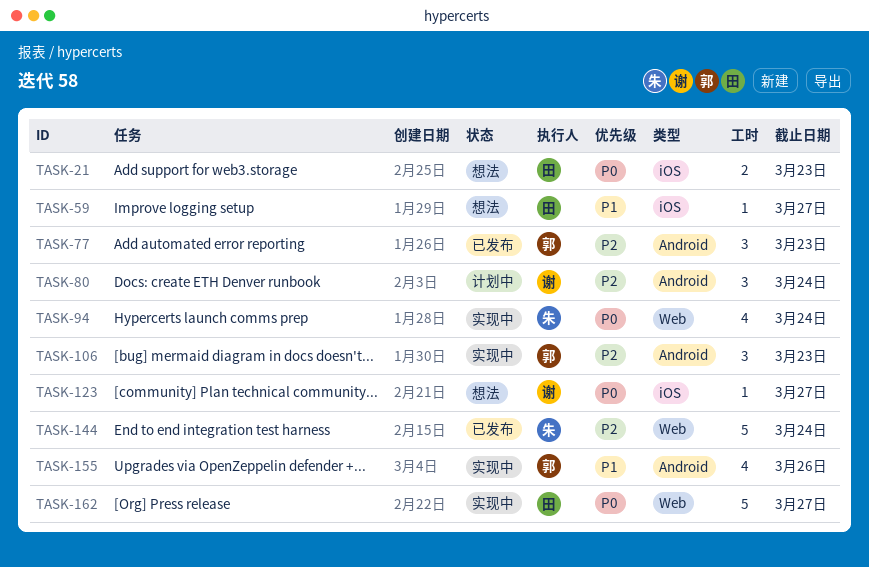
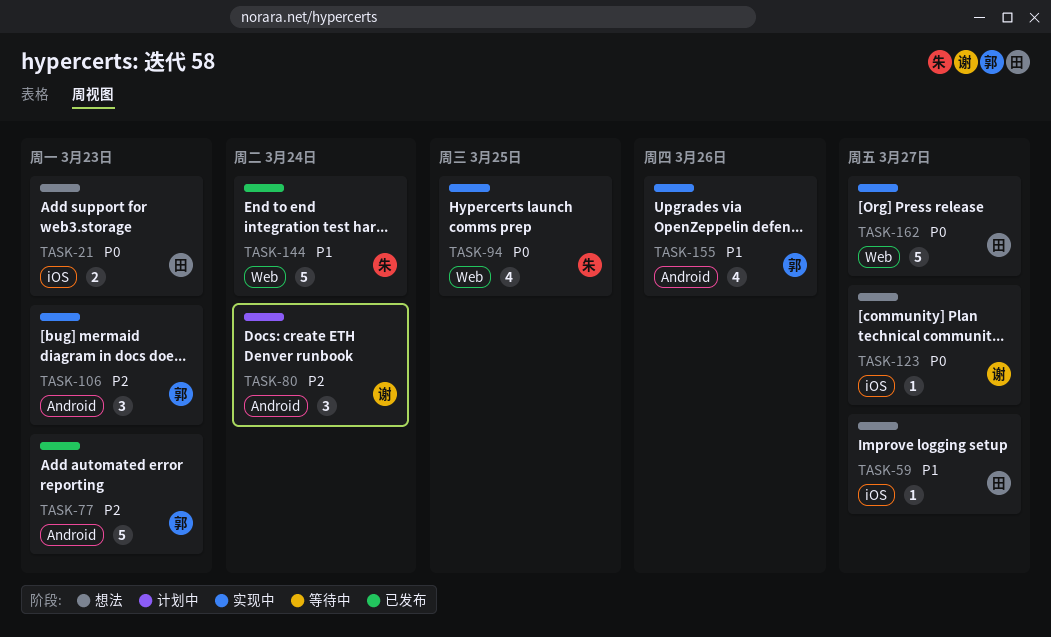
TASK-77, estimate: 3 -> 5
TASK-94, due: Mar 24 -> Mar 25
TASK-144, priority: P2 -> P1

